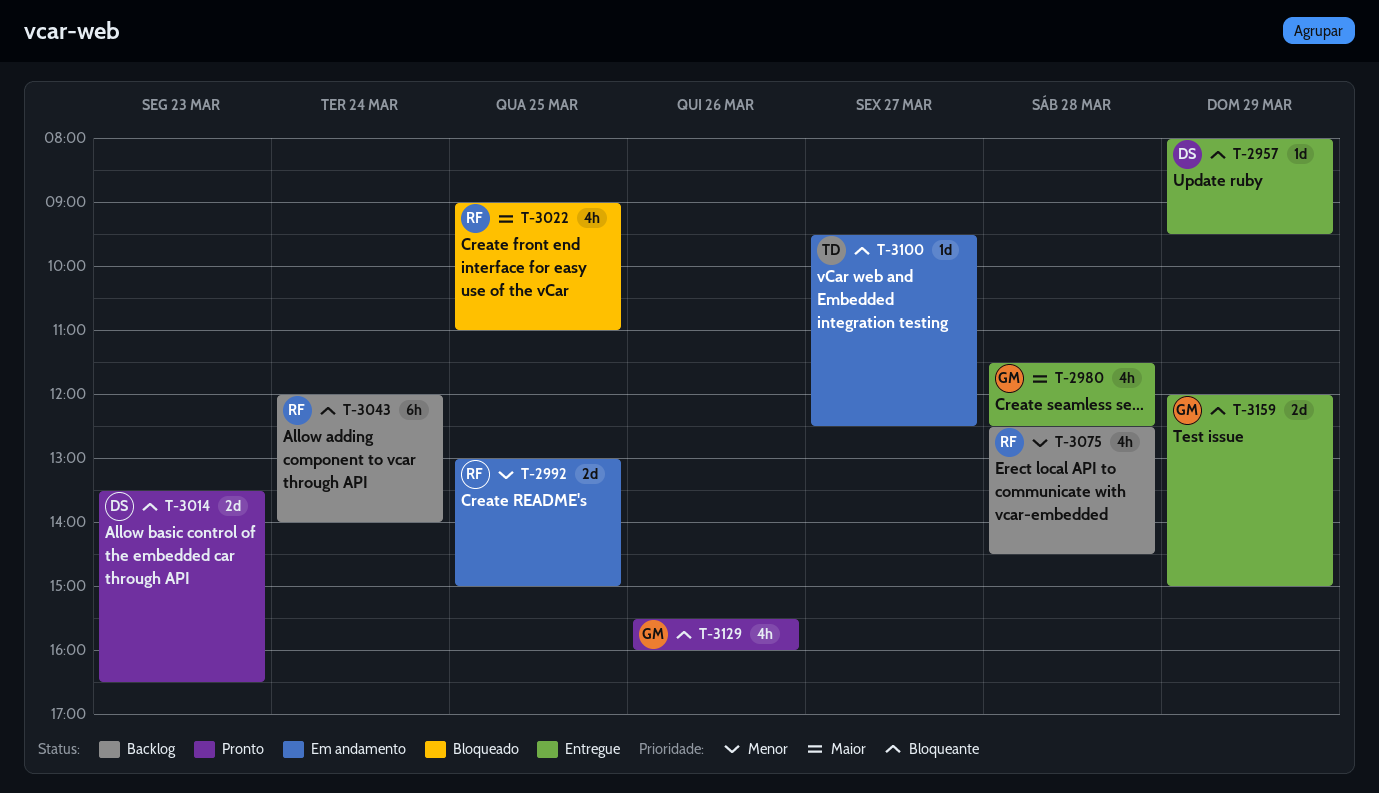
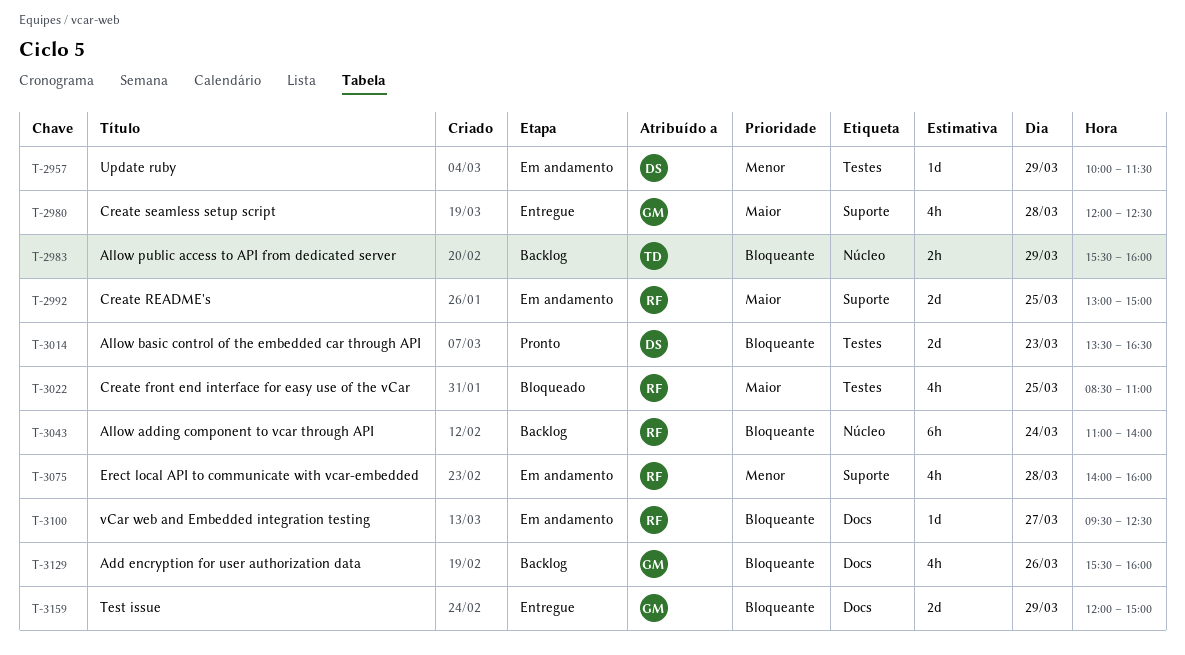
T-2957, status: Entregue -> Em andamento
T-2957, priority: Bloqueante -> Menor
T-2957, begins: 08:00 -> 10:00
T-2957, ends: 09:30 -> 11:30
T-2980, begins: 11:30 -> 12:00
T-2983: none -> present
T-2992, priority: Menor -> Maior
T-3022, begins: 09:00 -> 08:30
T-3043, begins: 12:00 -> 11:00
T-3075, status: Backlog -> Em andamento
T-3075, begins: 12:30 -> 14:00
T-3075, ends: 14:30 -> 16:00
T-3100, owner: TD -> RF
T-3129, status: Pronto -> Backlog

